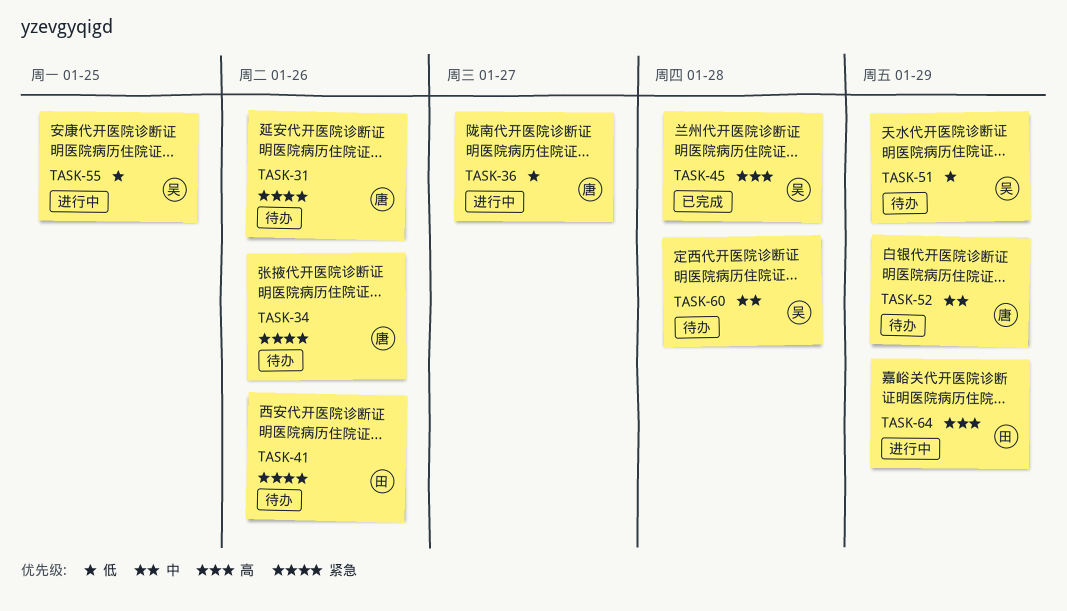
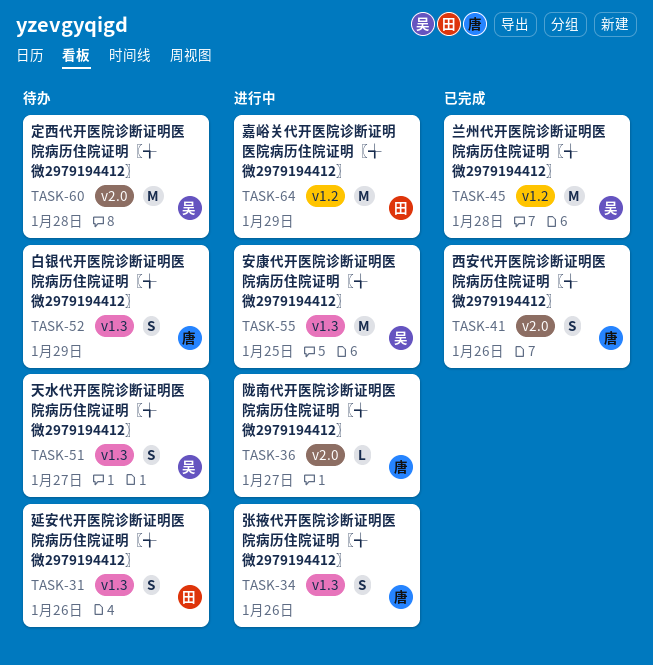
TASK-31, owner: 唐 -> 田
TASK-34, status: 待办 -> 进行中
TASK-41, status: 待办 -> 已完成
TASK-41, owner: 田 -> 唐
TASK-51, due: Jan 29 -> Jan 27

